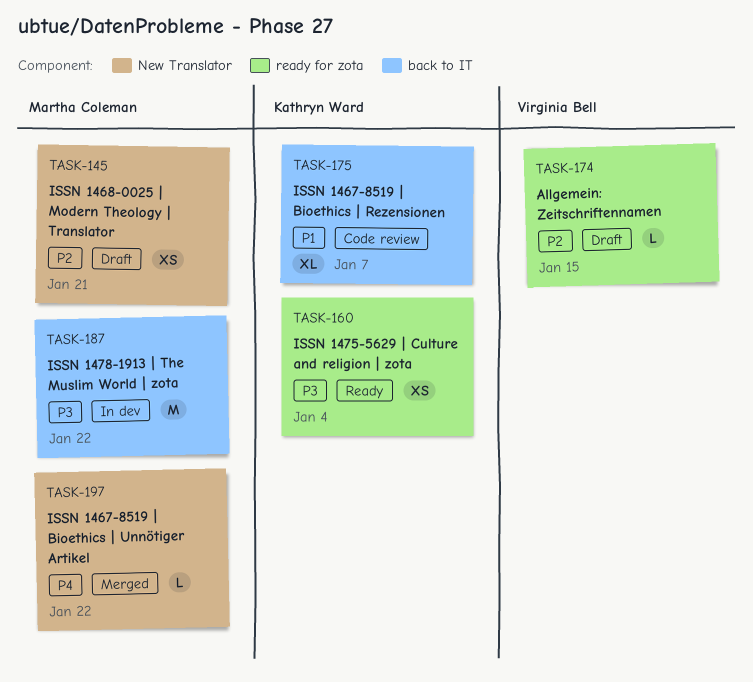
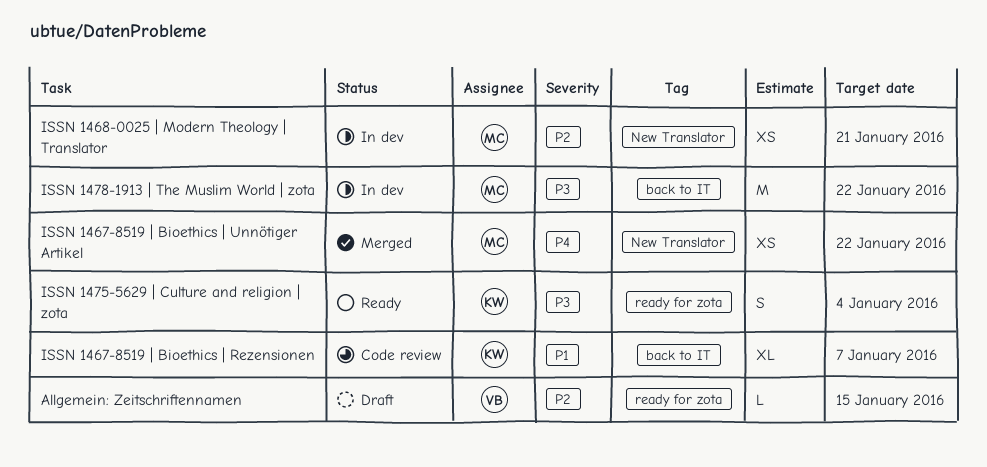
ISSN 1467-8519 | Bioethics | Unnötiger Artikel, estimate: L -> XS
ISSN 1468-0025 | Modern Theology | Translator, status: Draft -> In dev
ISSN 1475-5629 | Culture and religion | zota, estimate: XS -> S

